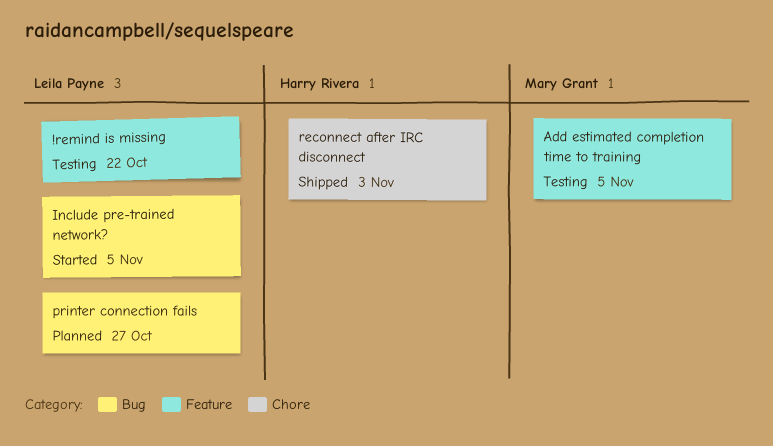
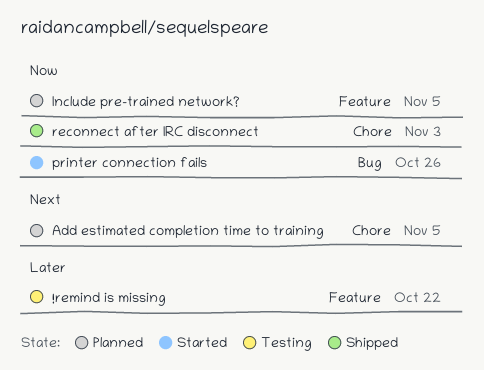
Add estimated completion time to training, status: Testing -> Planned
Add estimated completion time to training, label: Feature -> Chore
Include pre-trained network?, status: Started -> Planned
Include pre-trained network?, label: Bug -> Feature
printer connection fails, status: Planned -> Started
printer connection fails, due: Oct 27 -> Oct 26

